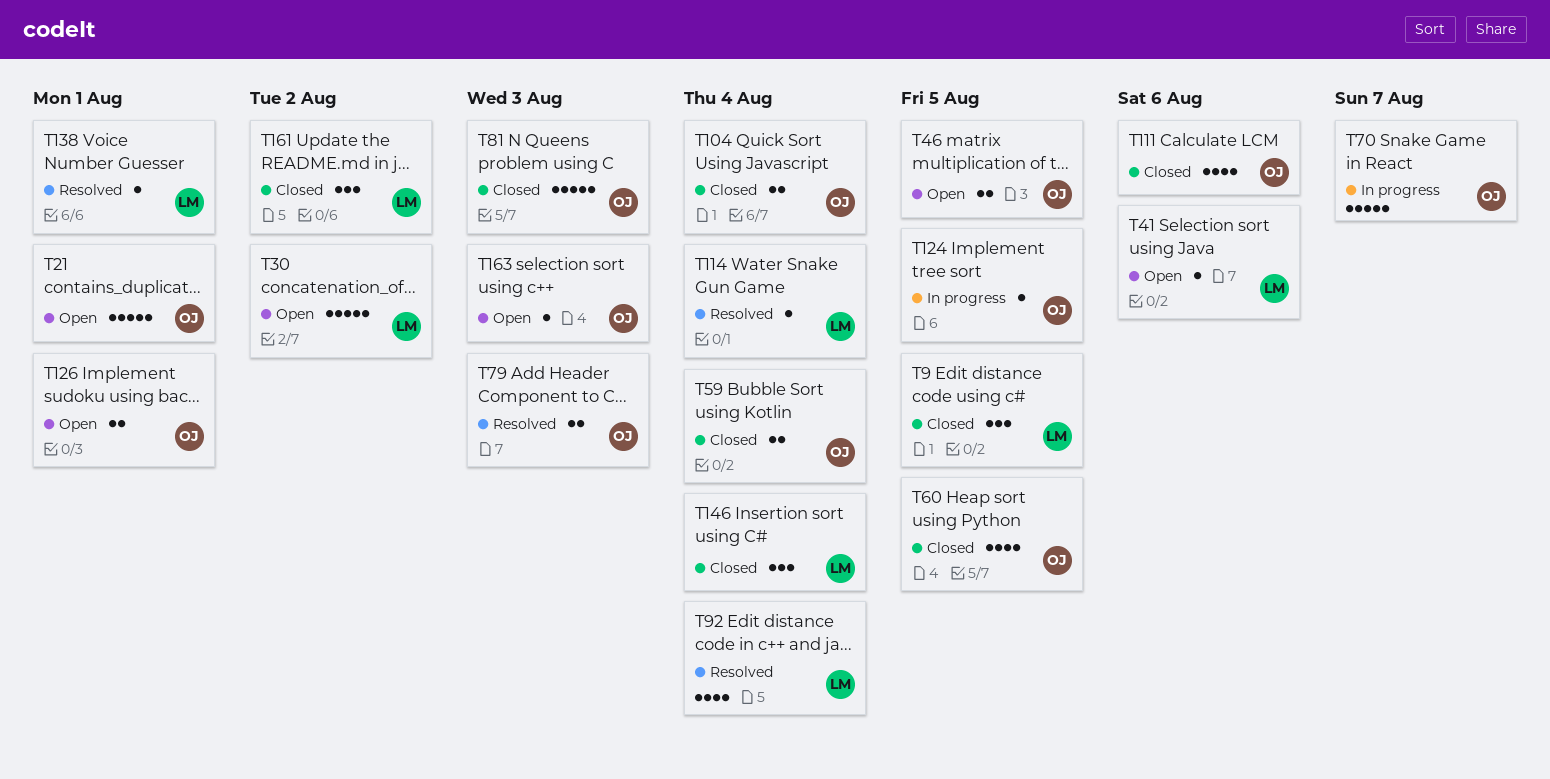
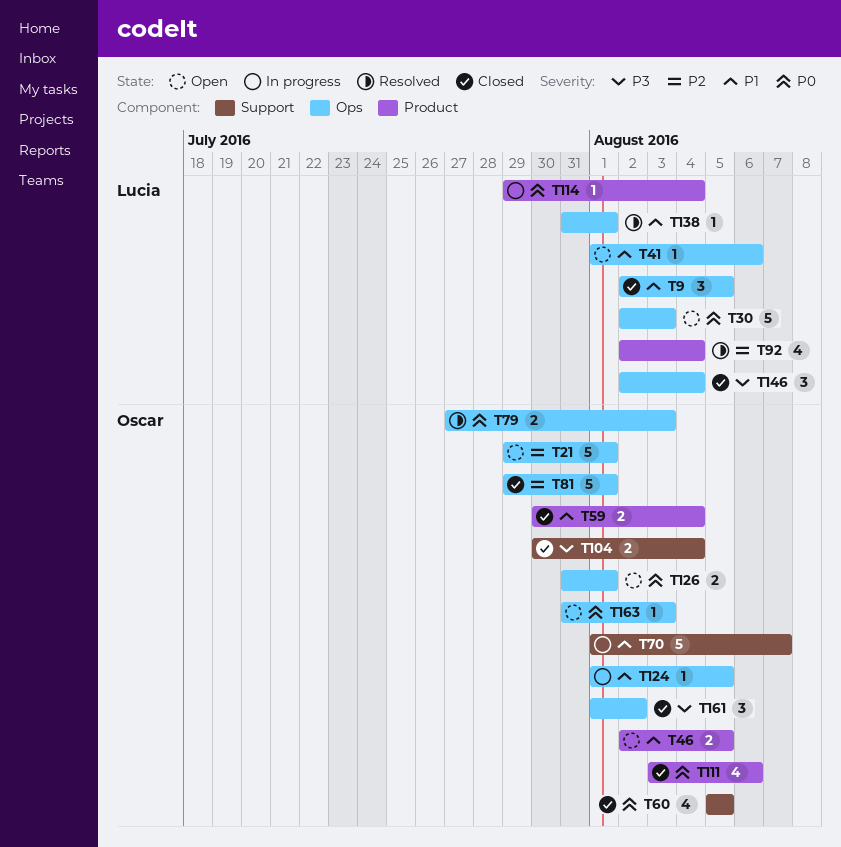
T30, due: Aug 2 -> Aug 3
T81, due: Aug 3 -> Aug 1
T114, status: Resolved -> In progress
T161, owner: Lucia -> Oscar

